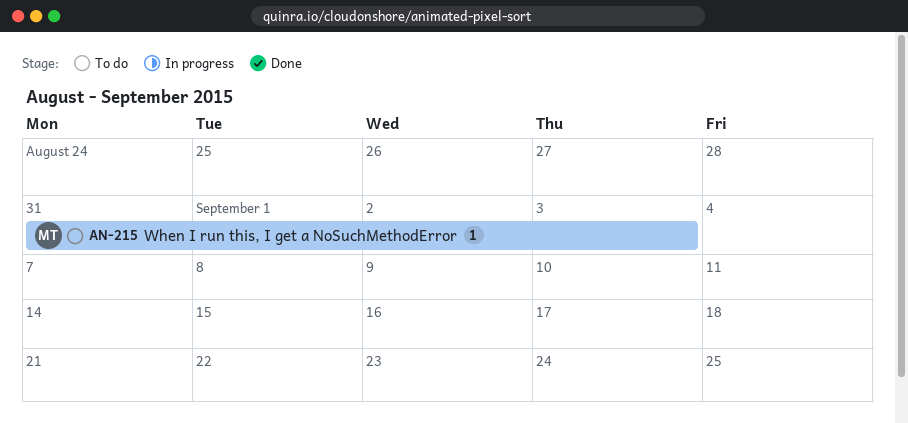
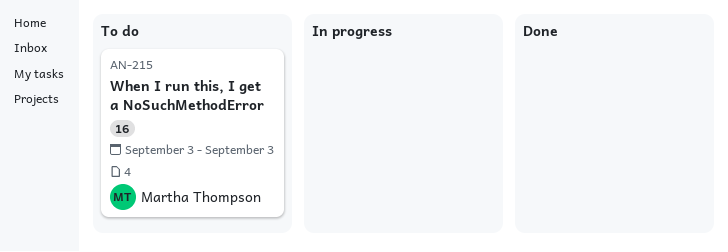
AN-215, estimate: 1 -> 16
AN-215, start: Aug 31 -> Sep 3

